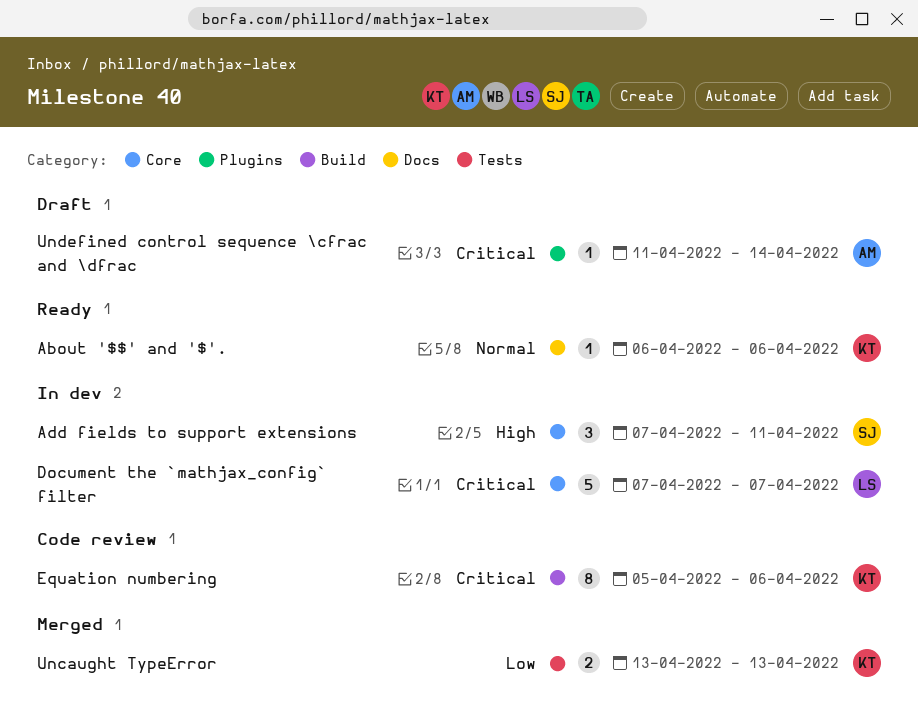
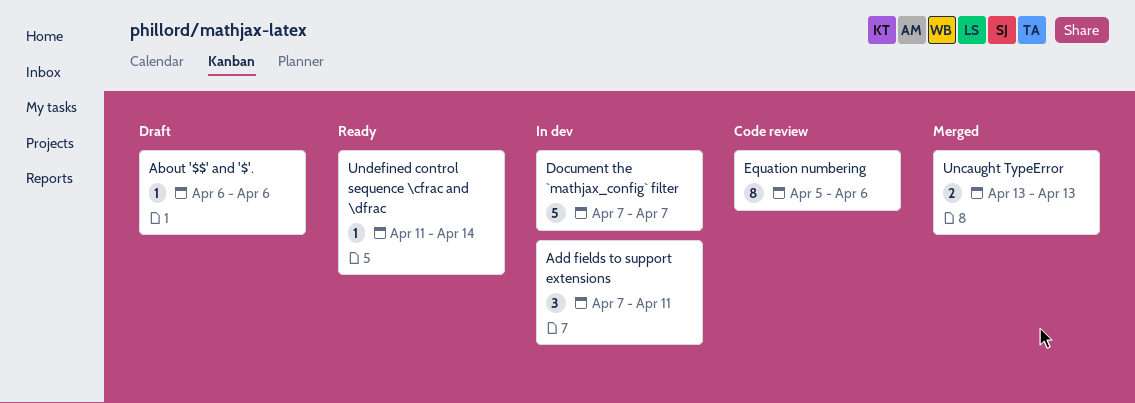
About '$$' and '$'., status: Ready -> Draft
Undefined control sequence \cfrac and \dfrac, status: Draft -> Ready

